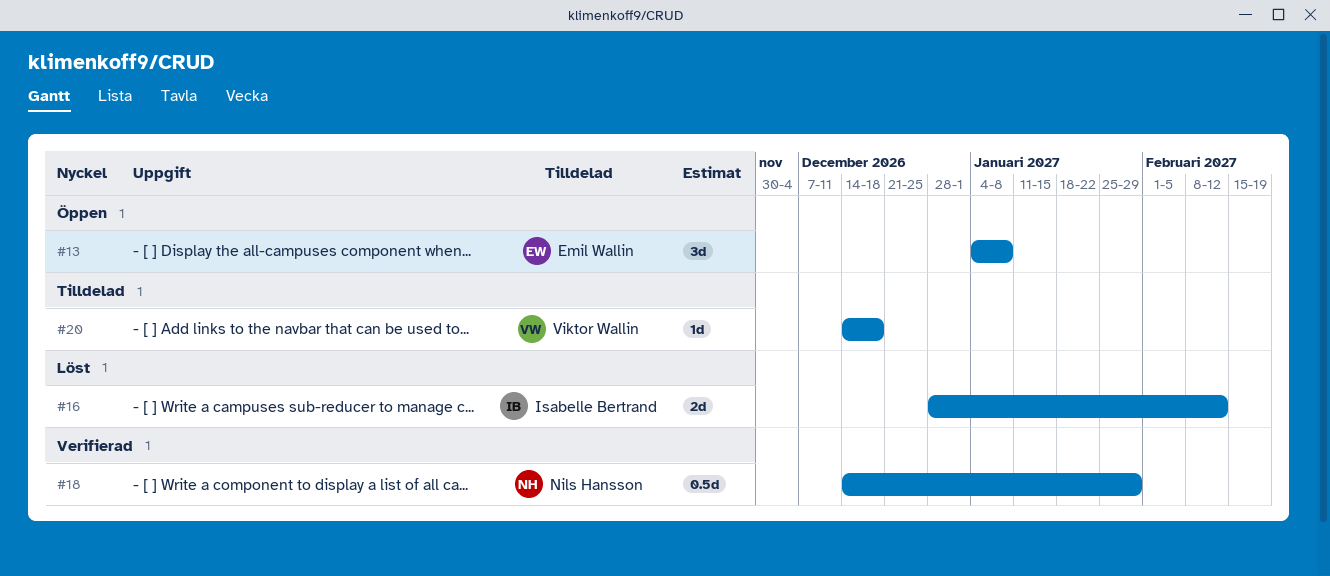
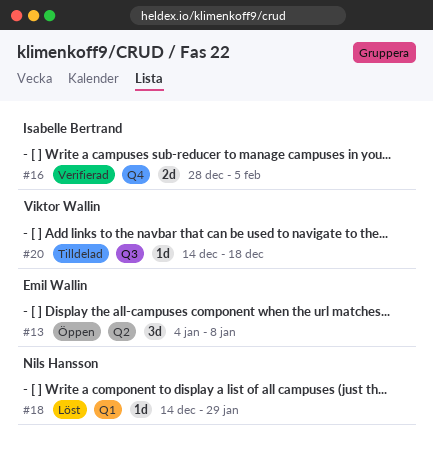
#16, status: Löst -> Verifierad
#16, due: Feb 12 -> Feb 5
#18, status: Verifierad -> Löst
#18, estimate: 0.5d -> 1d

